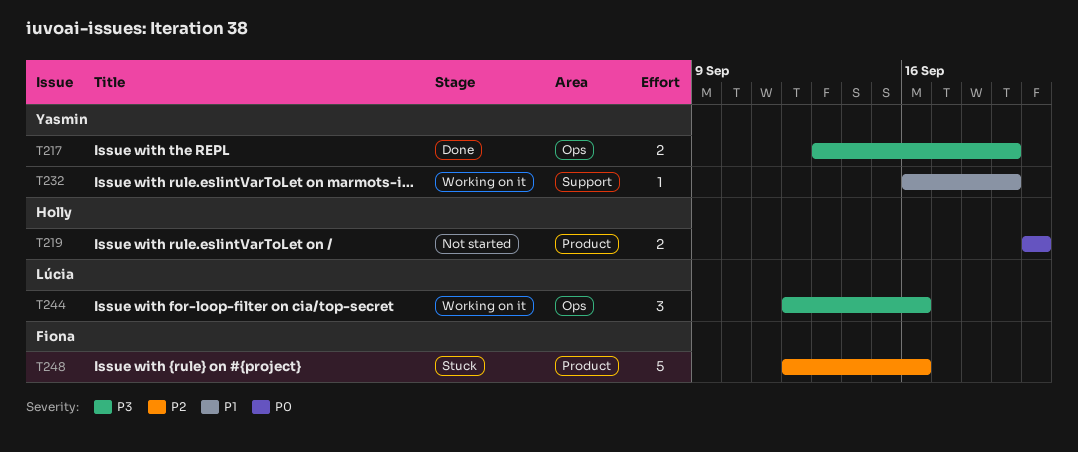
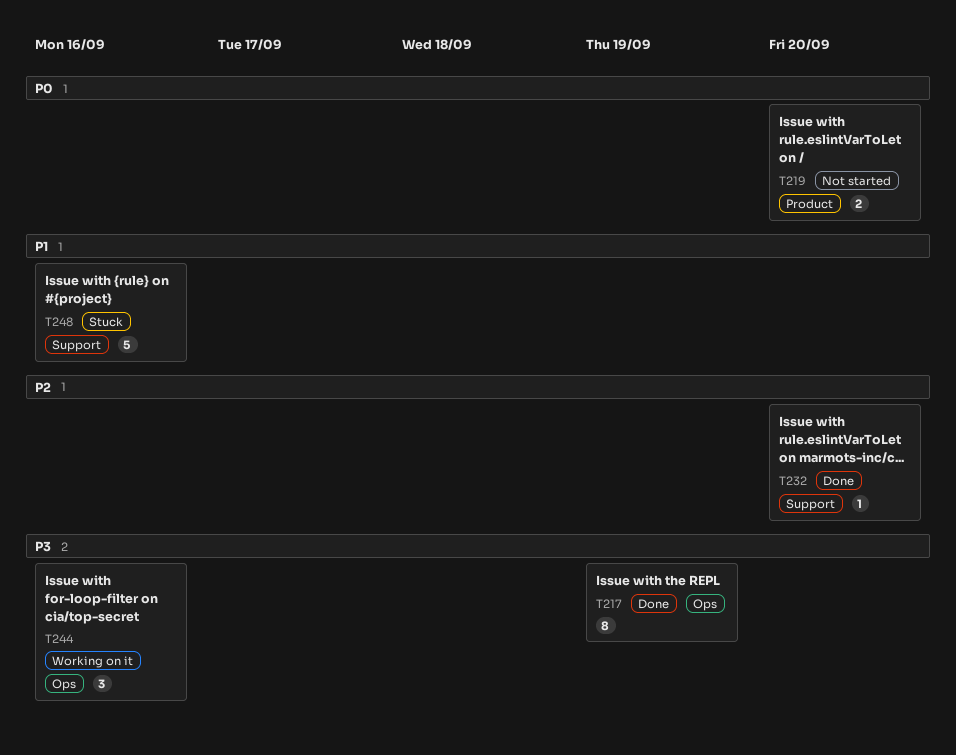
T217, estimate: 2 -> 8
T232, status: Working on it -> Done
T232, priority: P1 -> P2
T232, due: Sep 19 -> Sep 20
T248, priority: P2 -> P1
T248, label: Product -> Support

